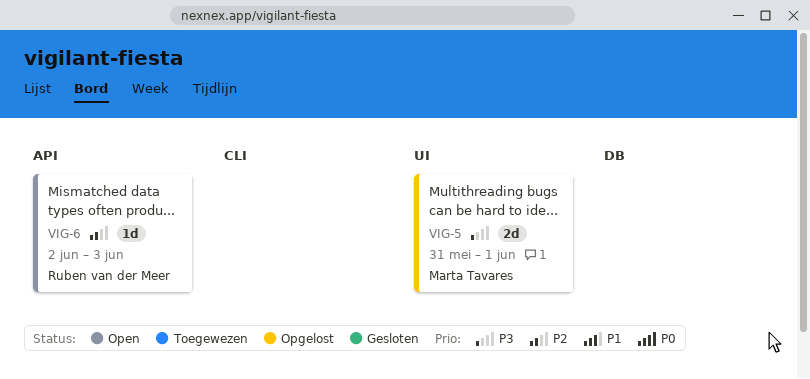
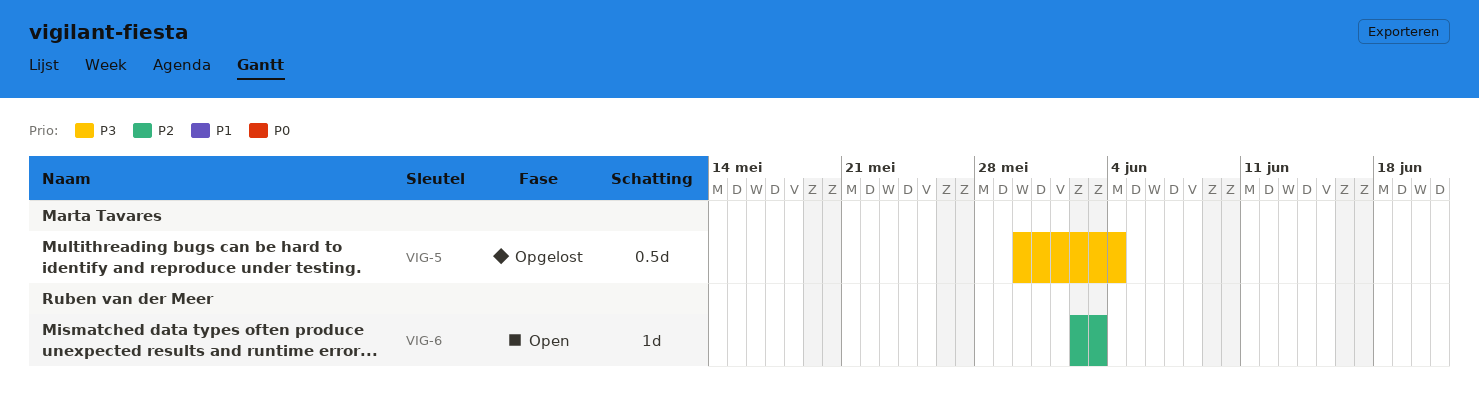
VIG-5, estimate: 2d -> 0.5d
VIG-5, start: May 31 -> May 30
VIG-5, due: Jun 1 -> Jun 4

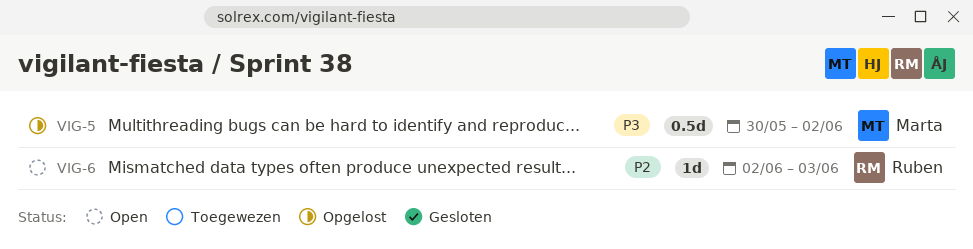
VIG-5, due: Jun 4 -> Jun 2

